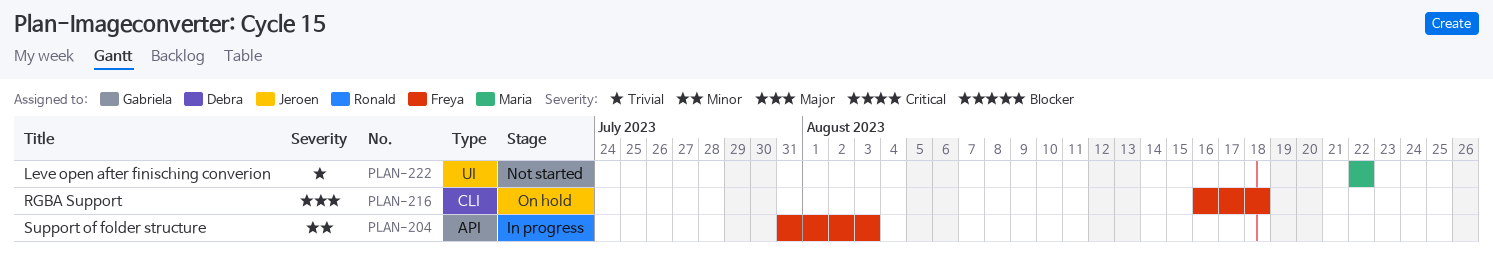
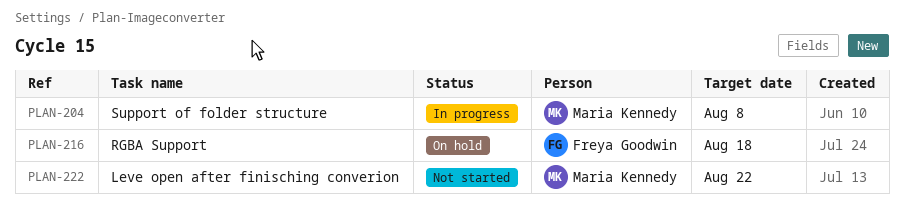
PLAN-204, owner: Freya Goodwin -> Maria Kennedy
PLAN-204, due: Aug 3 -> Aug 8

